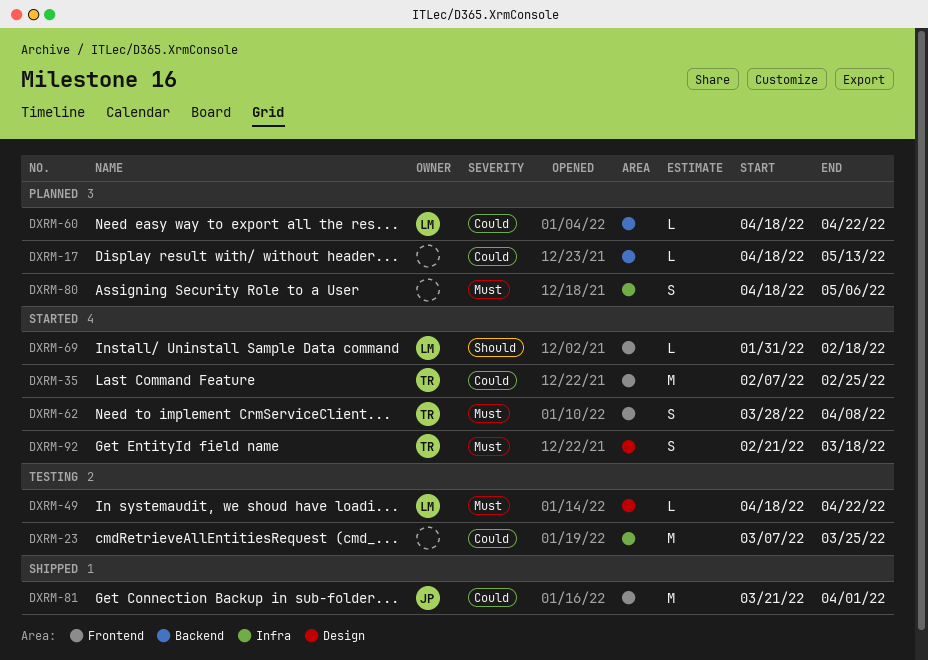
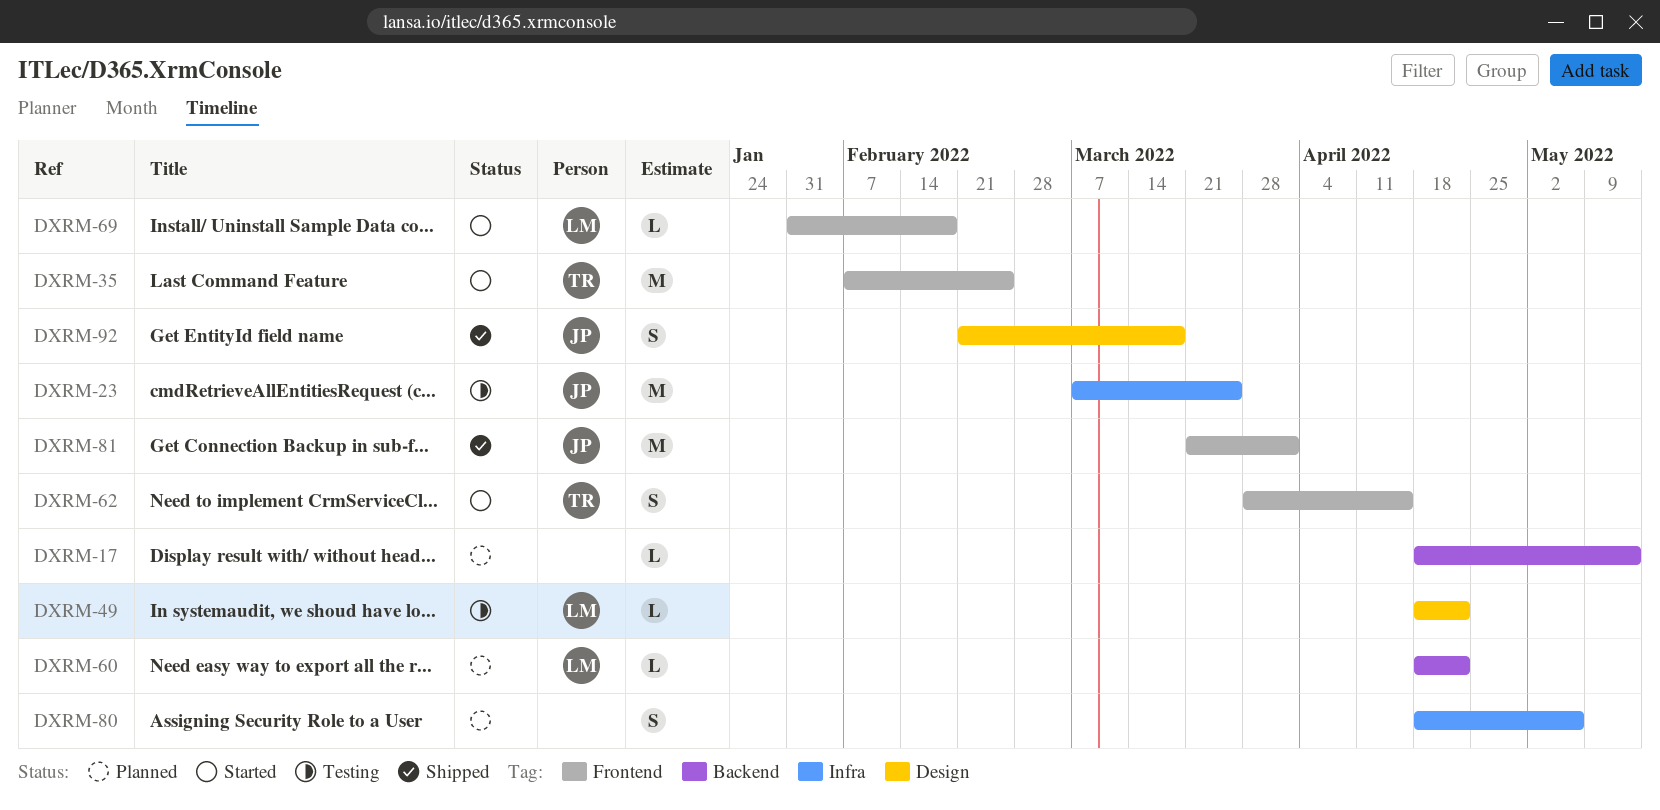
DXRM-23, owner: none -> JP
DXRM-62, due: Apr 8 -> Apr 15
DXRM-92, status: Started -> Shipped
DXRM-92, owner: TR -> JP

